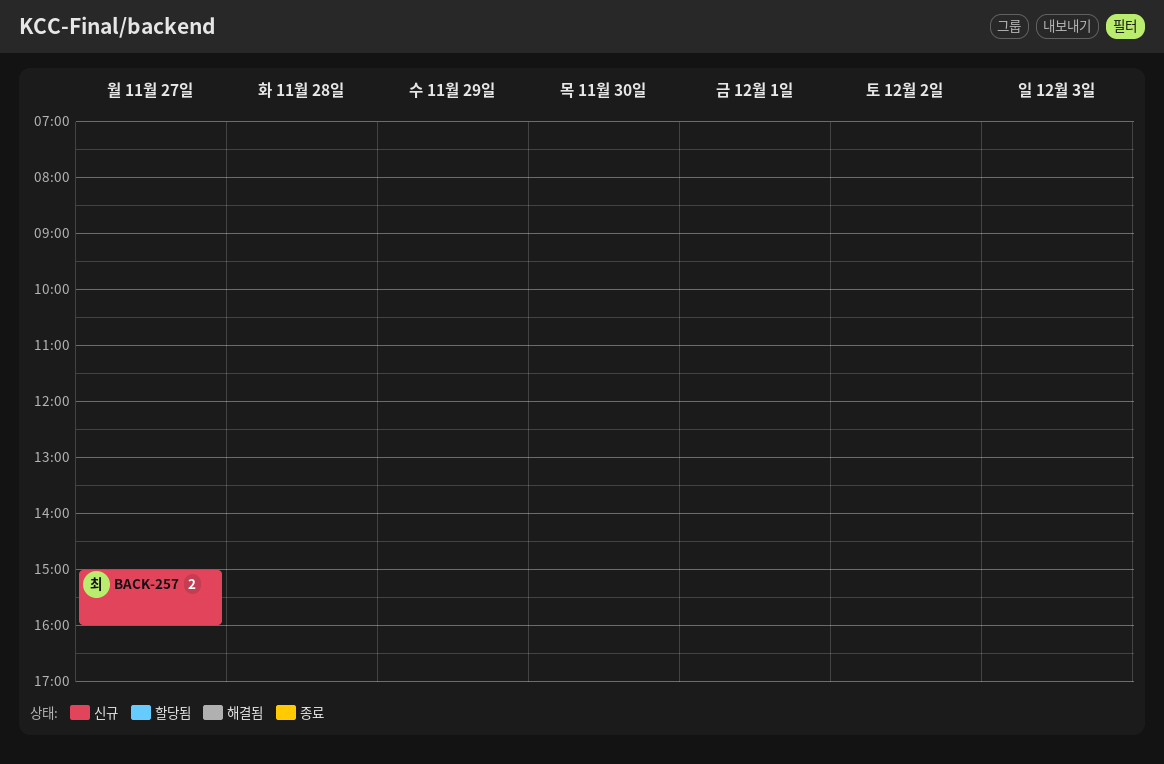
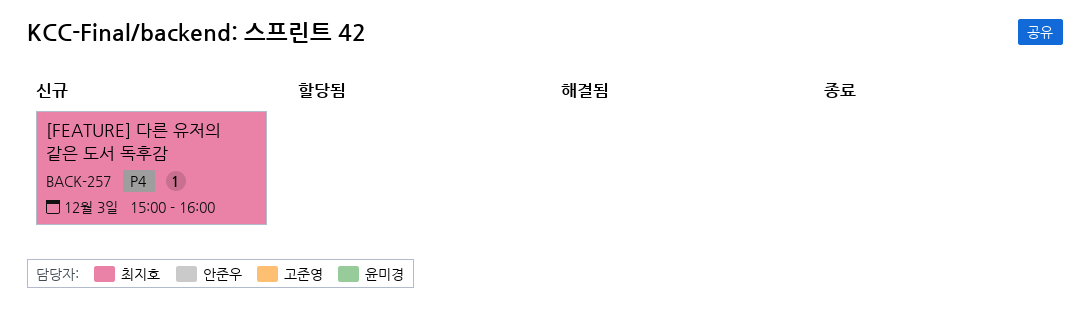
BACK-257, estimate: 2 -> 1
BACK-257, day: Nov 27 -> Dec 3

